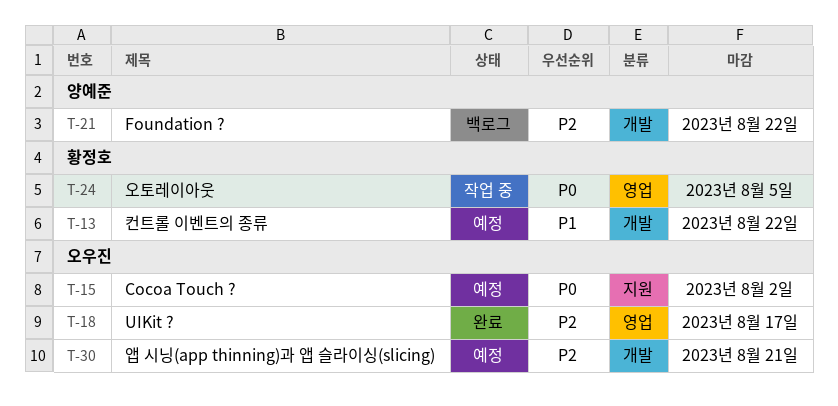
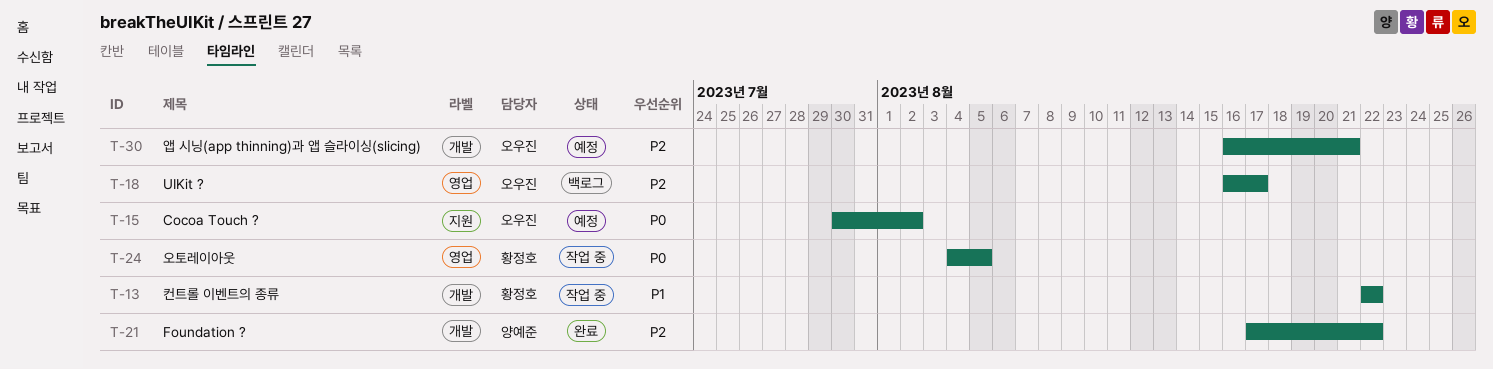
T-13, status: 예정 -> 작업 중
T-18, status: 완료 -> 백로그
T-21, status: 백로그 -> 완료

